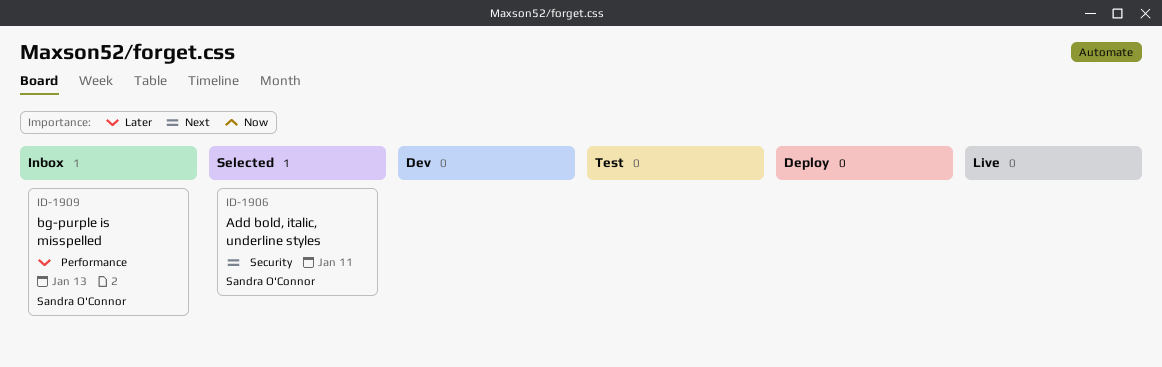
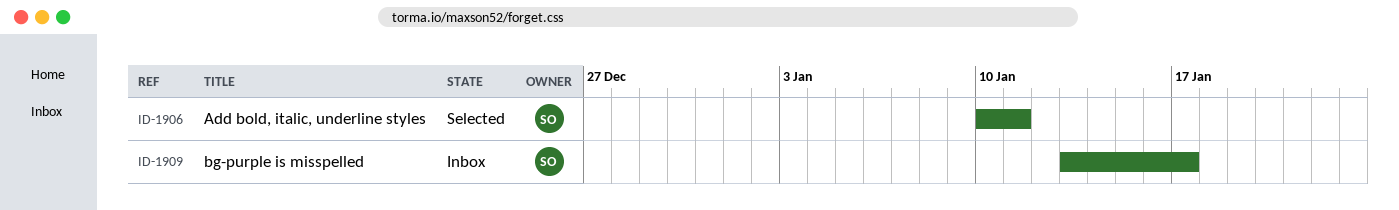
ID-1909, due: Jan 13 -> Jan 17

